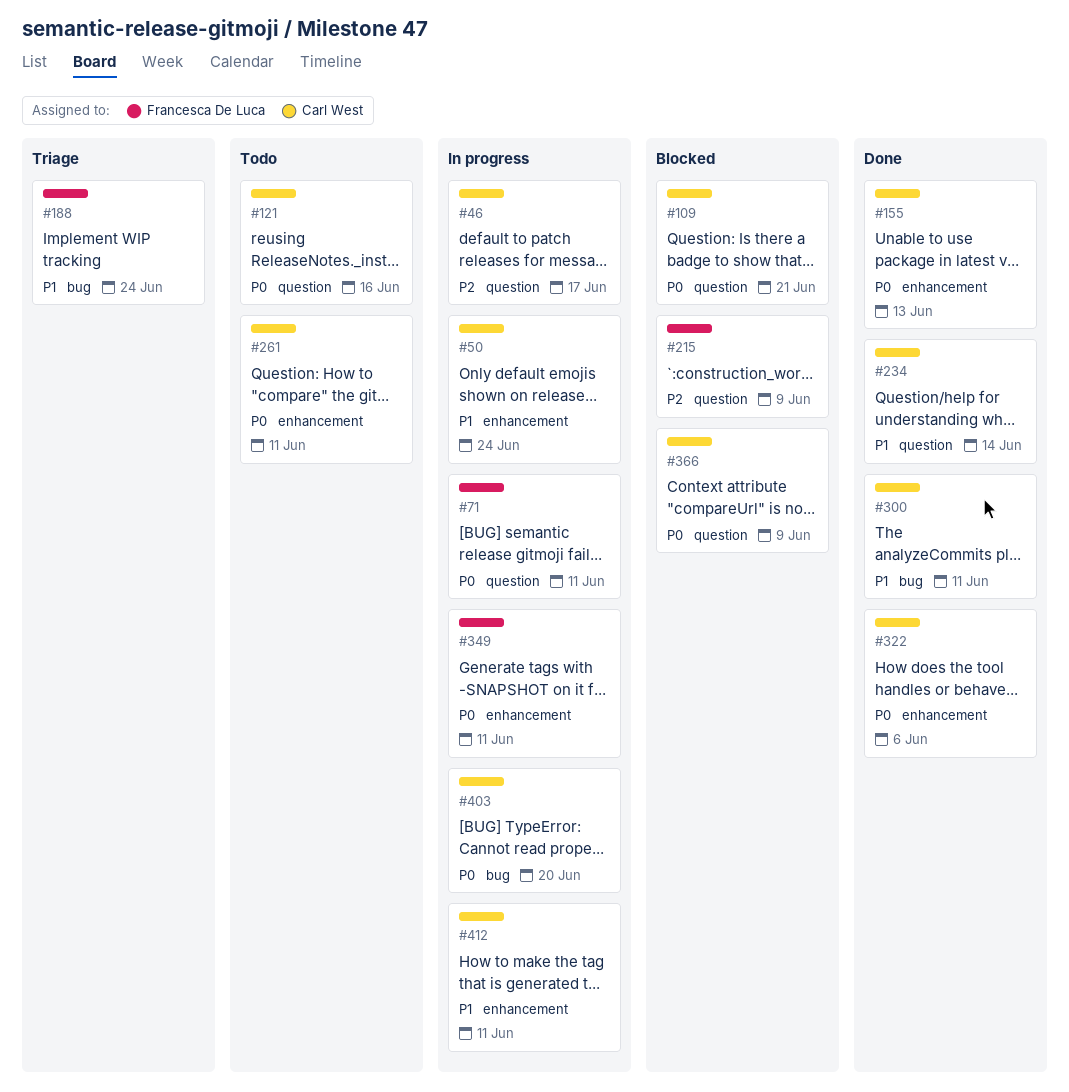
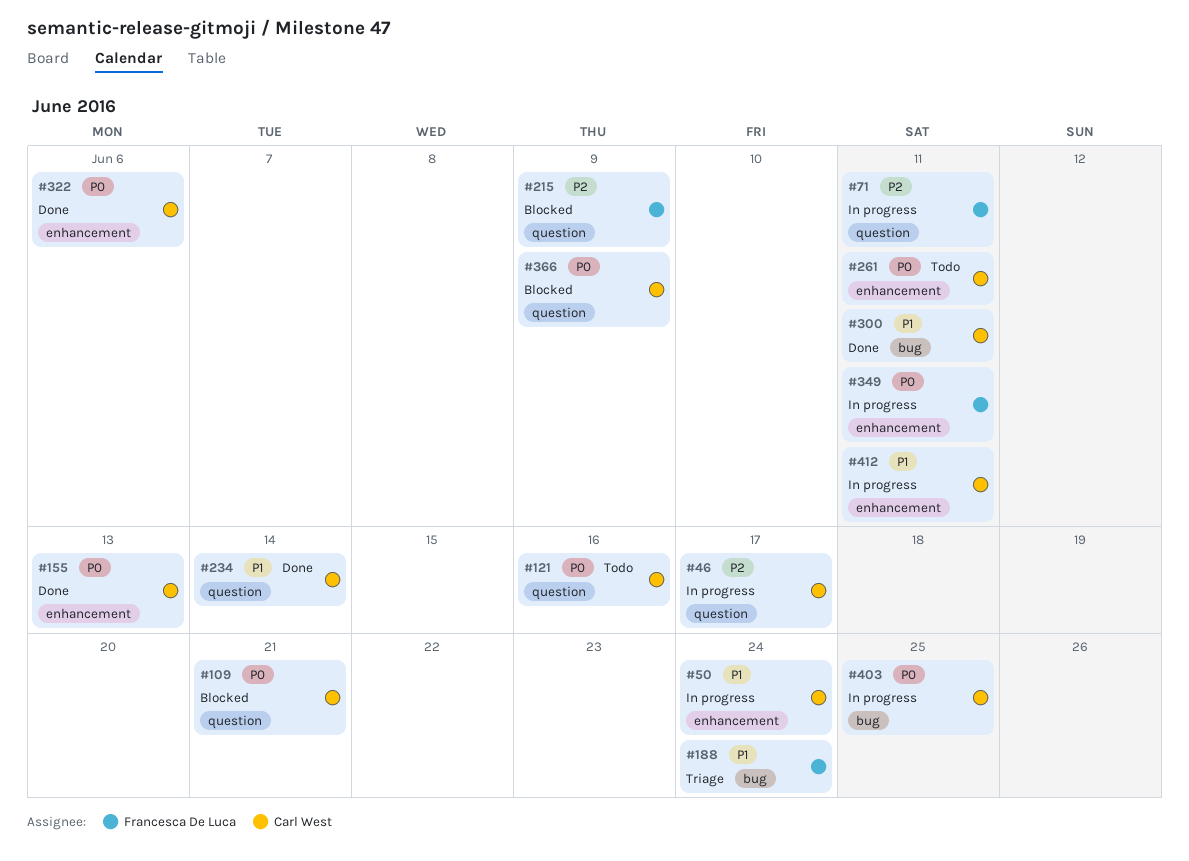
#71, priority: P0 -> P2
#403, due: Jun 20 -> Jun 25

